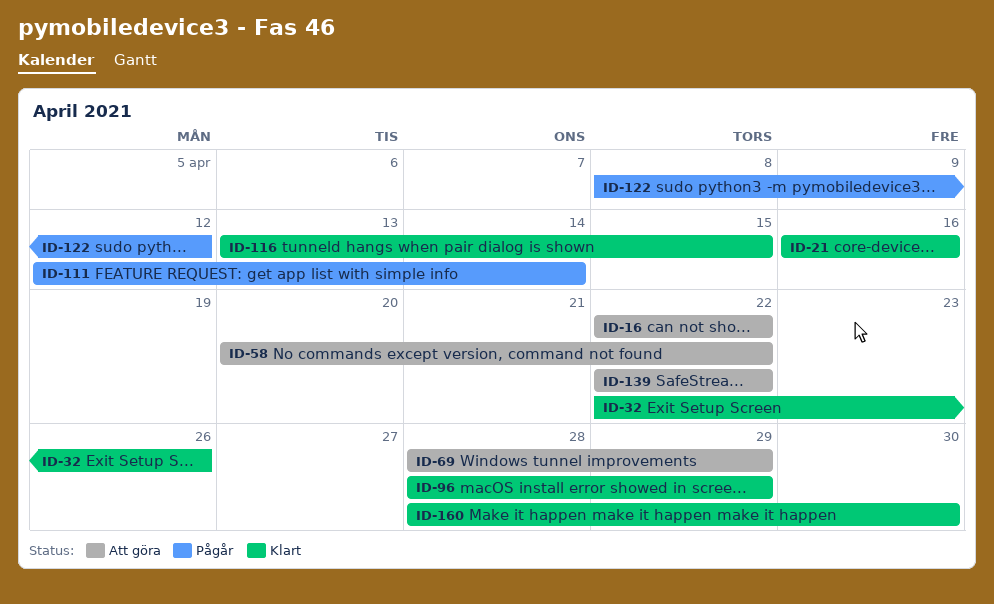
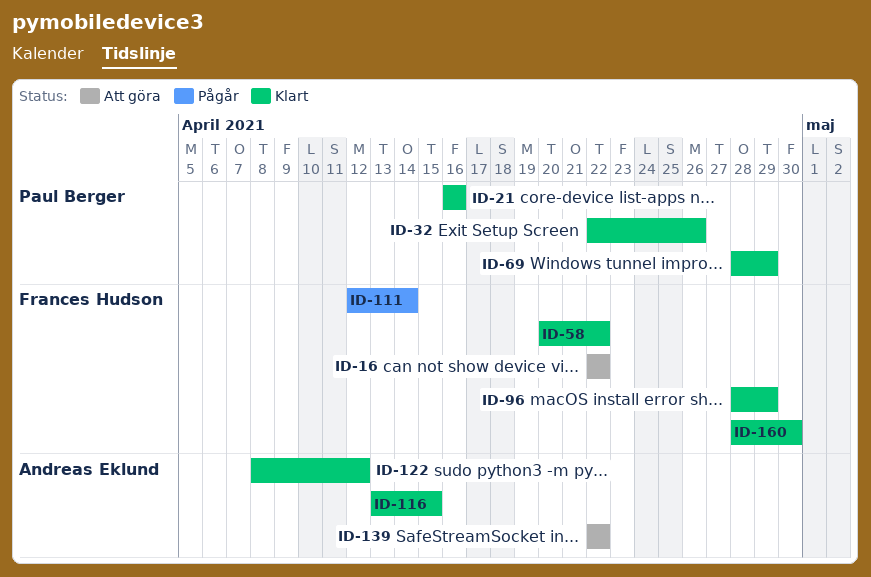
ID-58, status: Att göra -> Klart
ID-69, status: Att göra -> Klart
ID-122, status: Pågår -> Klart

